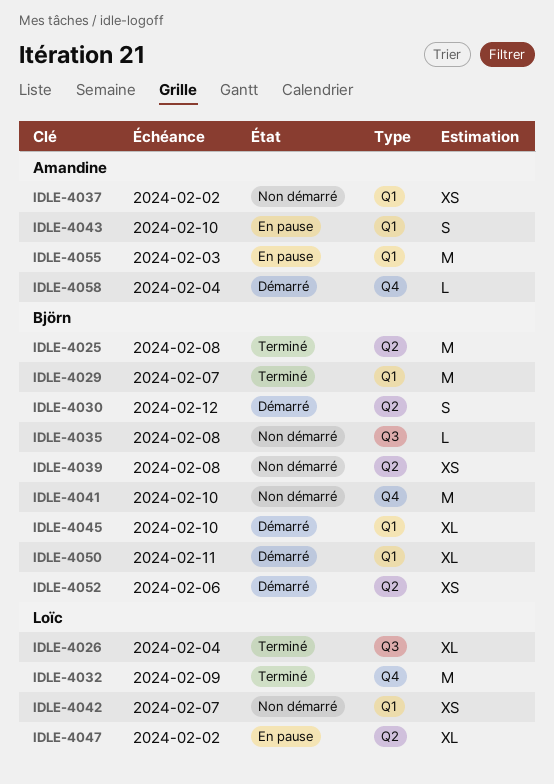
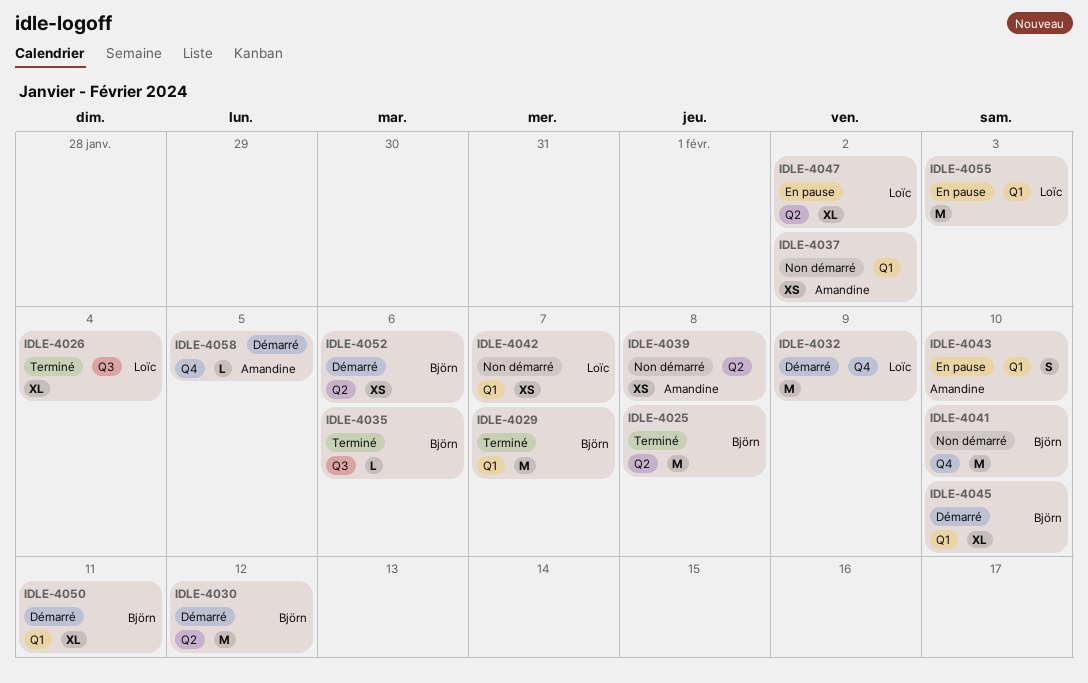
IDLE-4030, estimate: S -> M
IDLE-4032, status: Terminé -> Démarré
IDLE-4035, status: Non démarré -> Terminé
IDLE-4035, due: Feb 8 -> Feb 6
IDLE-4039, owner: Björn -> Amandine
IDLE-4055, owner: Amandine -> Loïc
IDLE-4058, due: Feb 4 -> Feb 5

